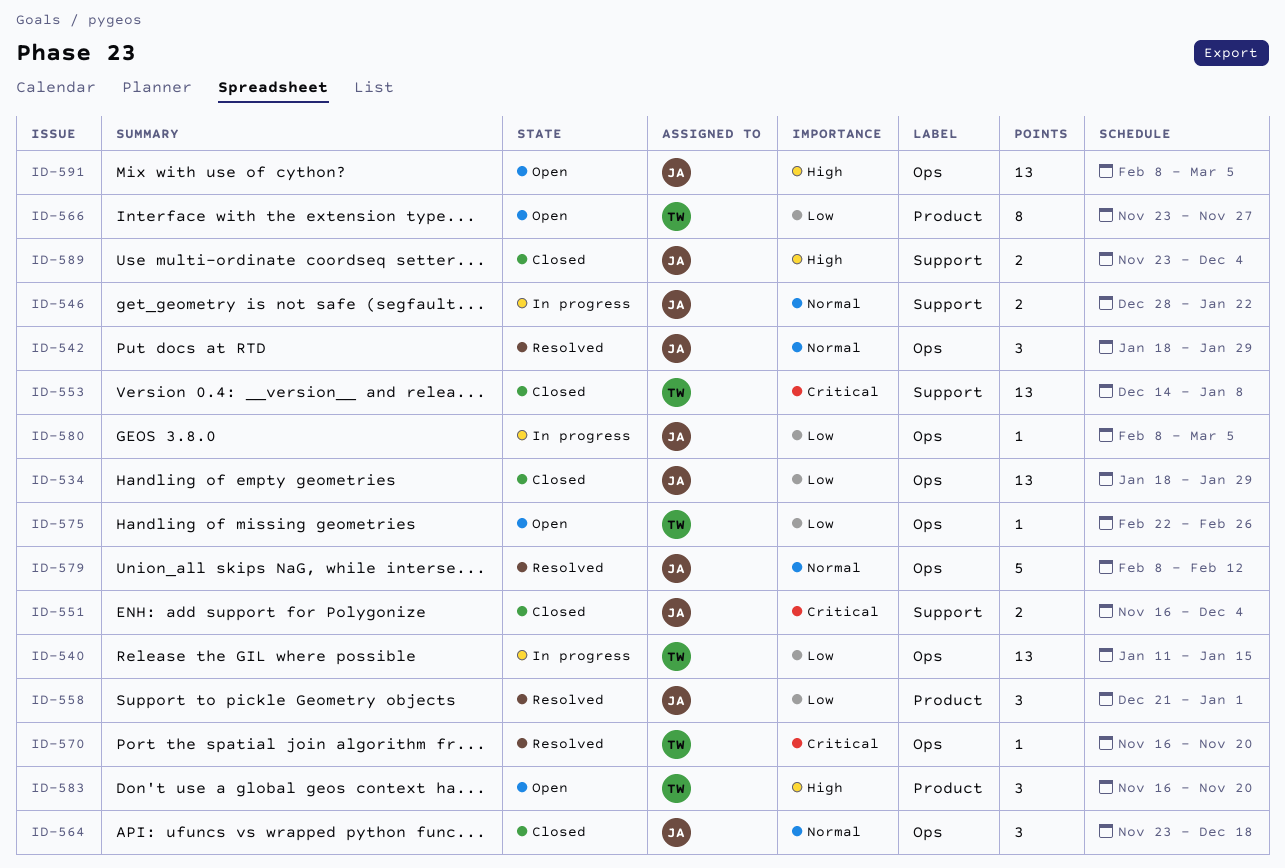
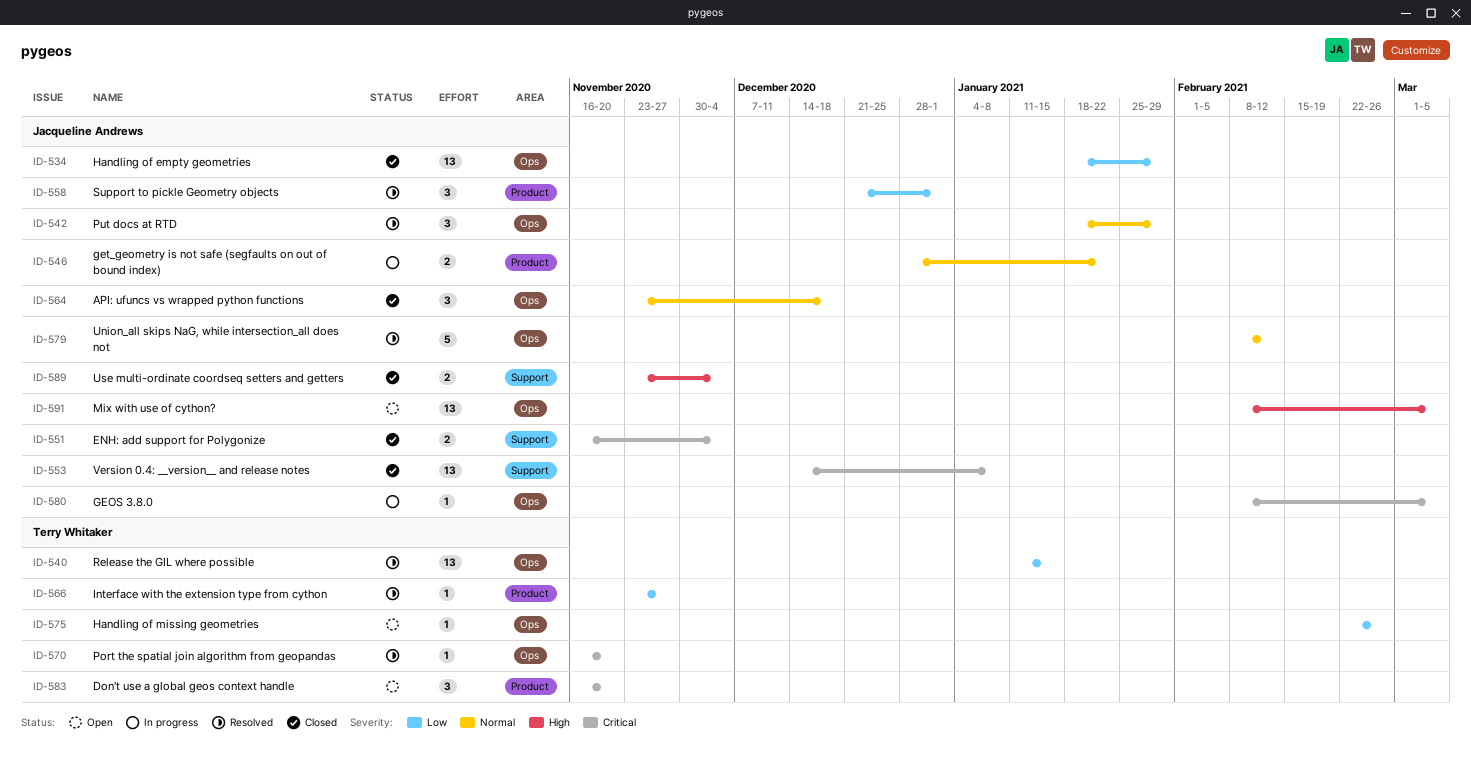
ID-540, status: In progress -> Resolved
ID-546, label: Support -> Product
ID-553, owner: Terry Whitaker -> Jacqueline Andrews
ID-566, status: Open -> Resolved
ID-566, estimate: 8 -> 1
ID-580, priority: Low -> Critical
ID-583, priority: High -> Critical

